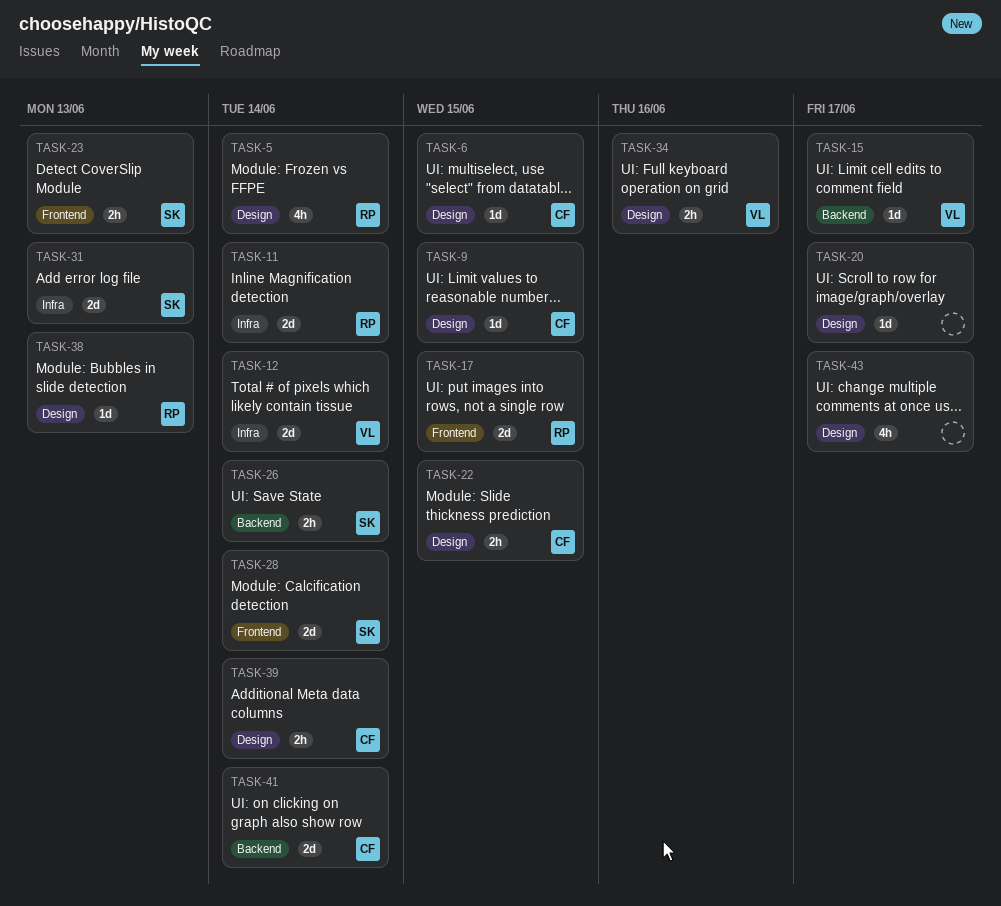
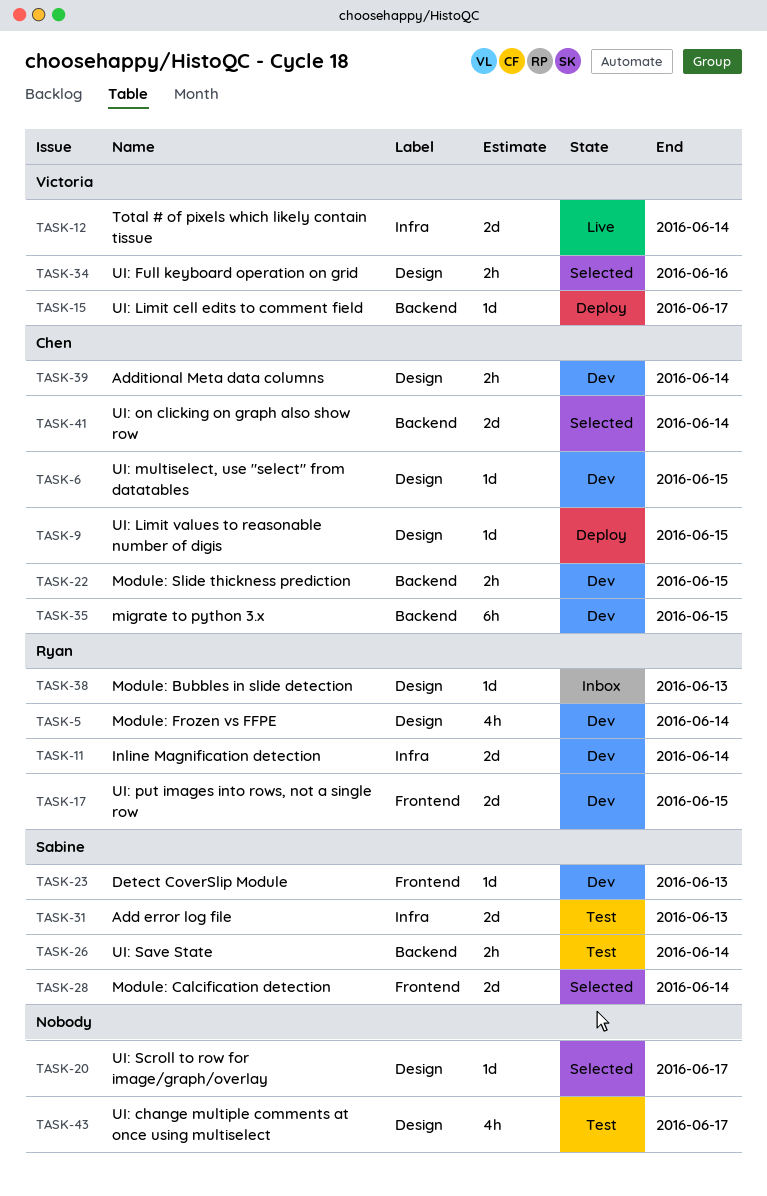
TASK-22, label: Design -> Backend
TASK-23, estimate: 2h -> 1d
TASK-35: none -> present

